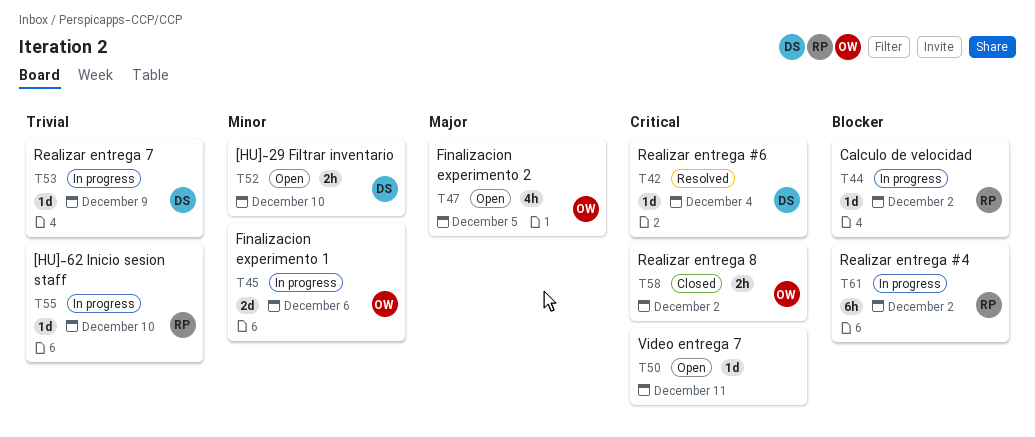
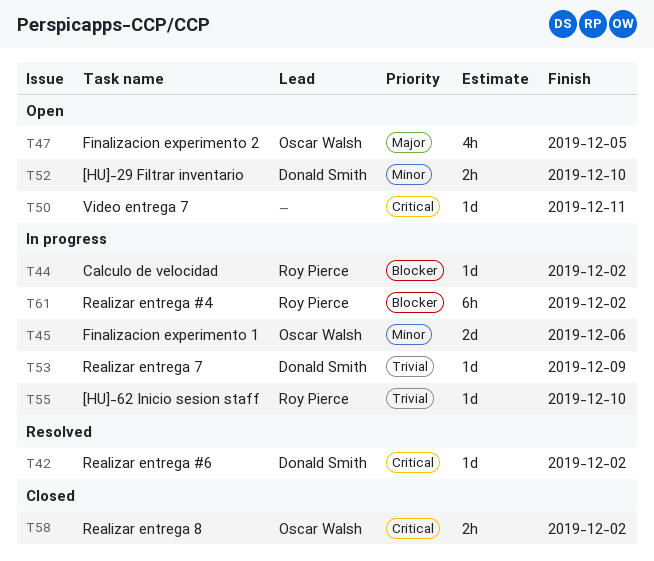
T42, due: Dec 4 -> Dec 2

